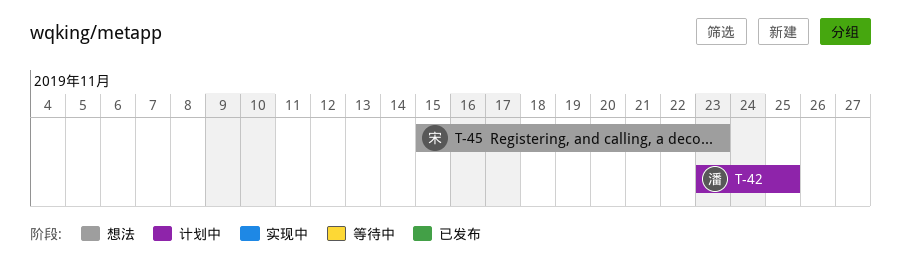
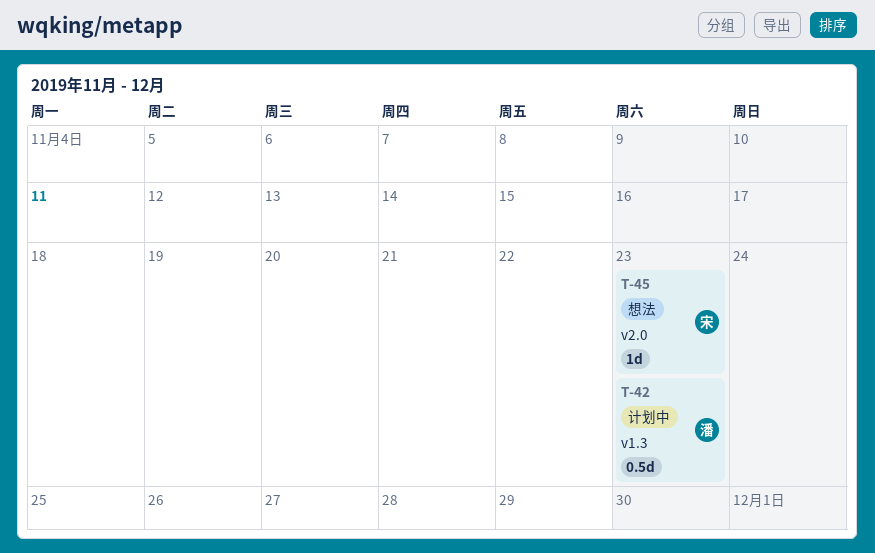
T-42, due: Nov 25 -> Nov 23

